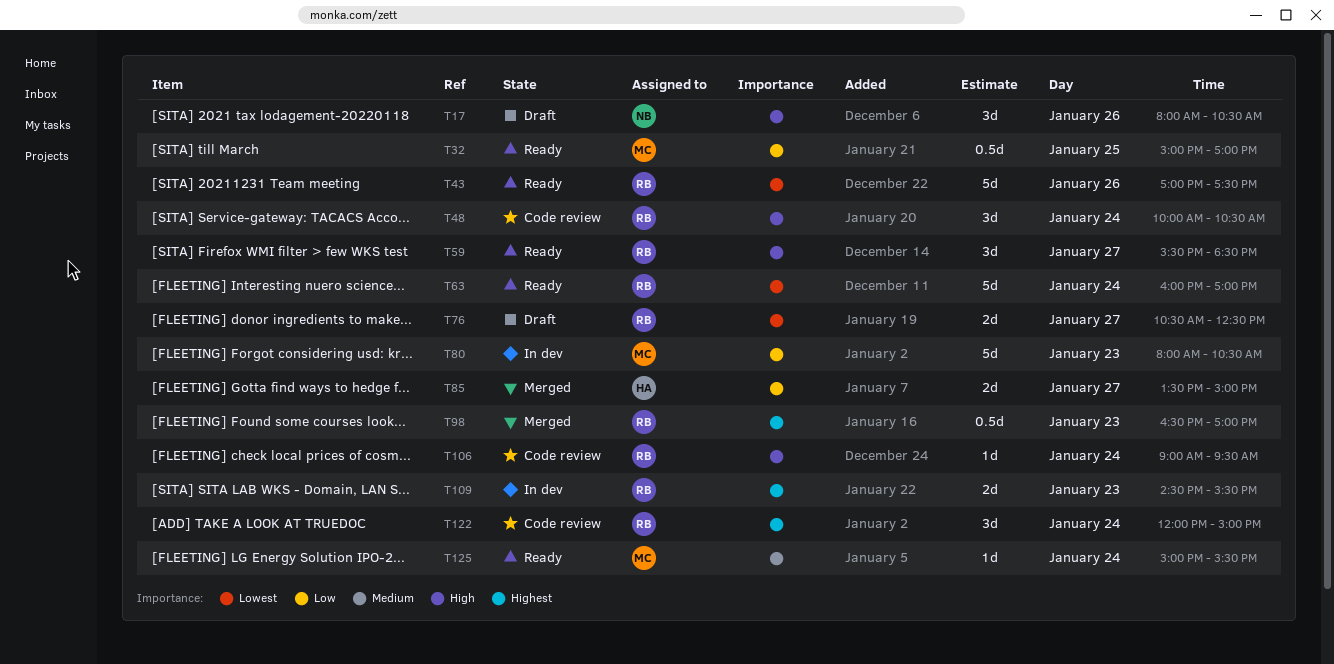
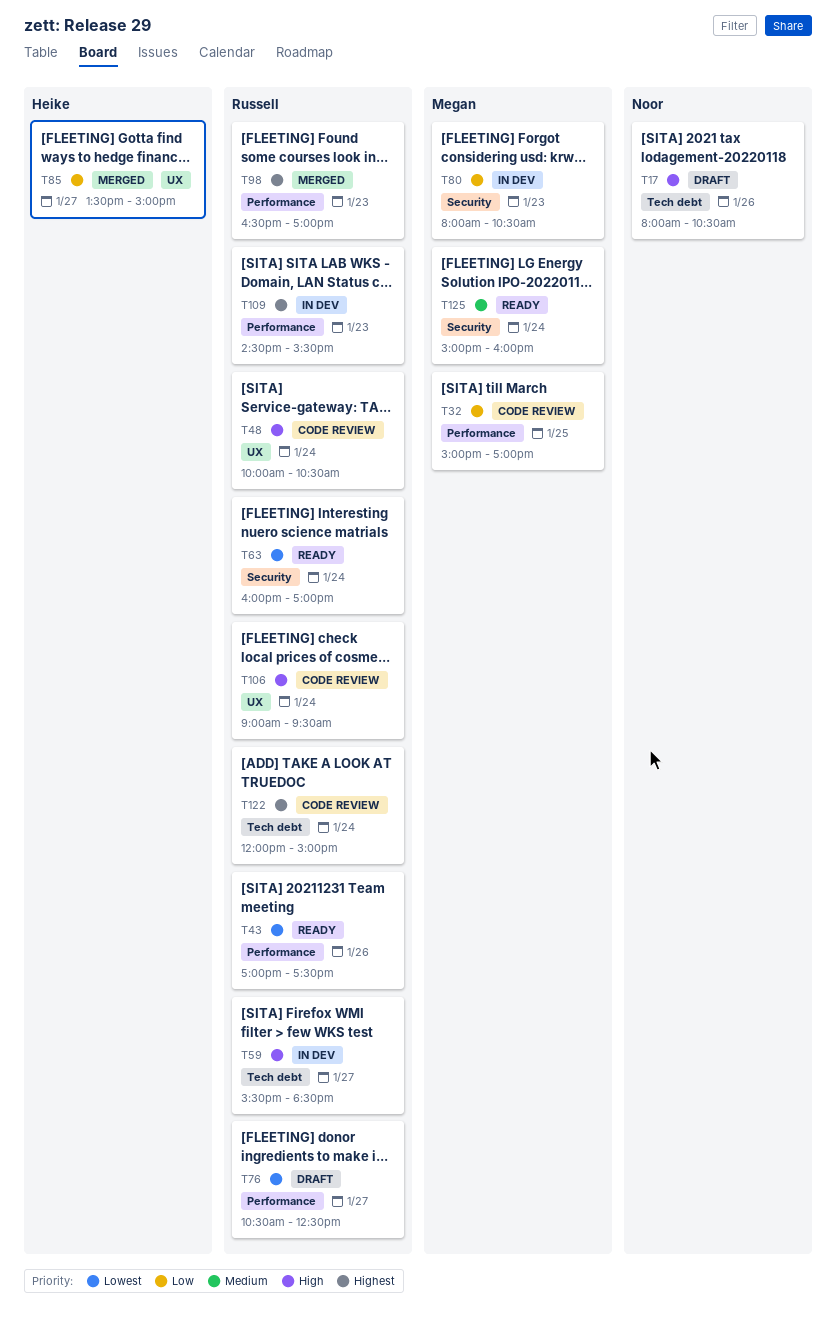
T32, status: Ready -> Code review
T59, status: Ready -> In dev
T125, ends: 15:30 -> 16:00

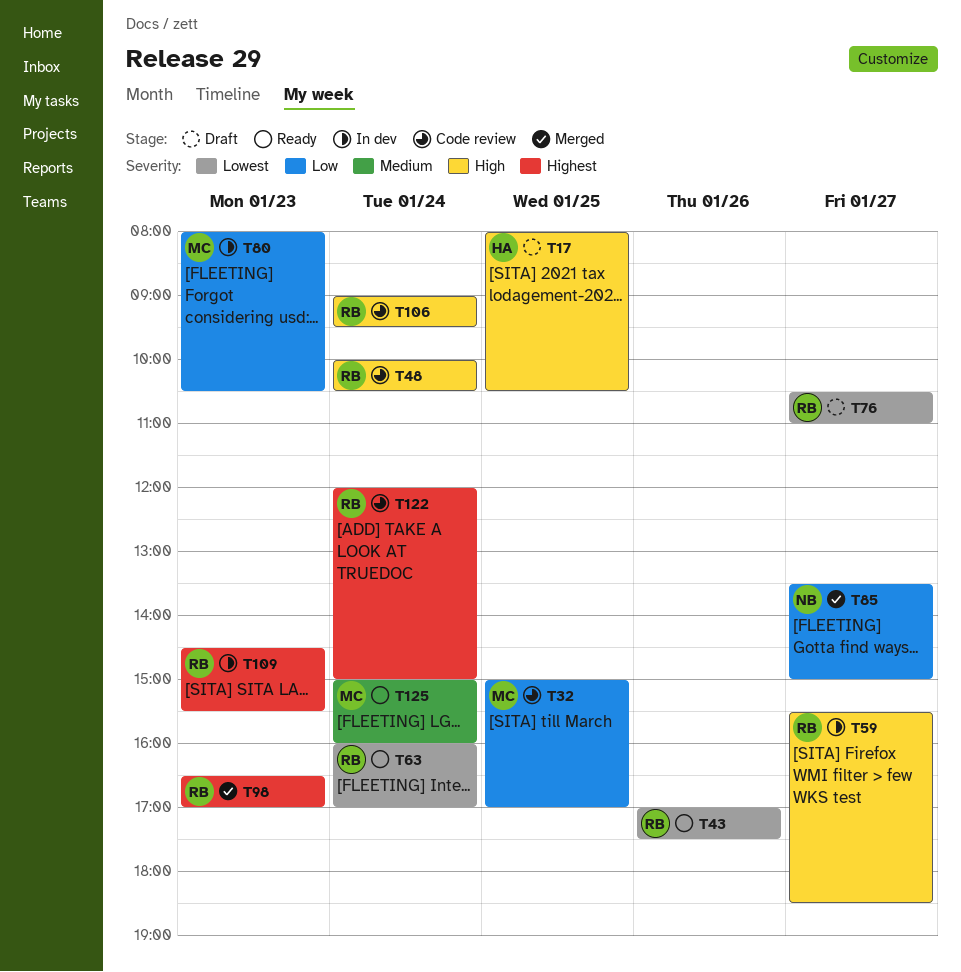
T17, owner: Noor -> Heike
T17, day: Jan 26 -> Jan 25
T76, ends: 12:30 -> 11:00
T85, owner: Heike -> Noor

